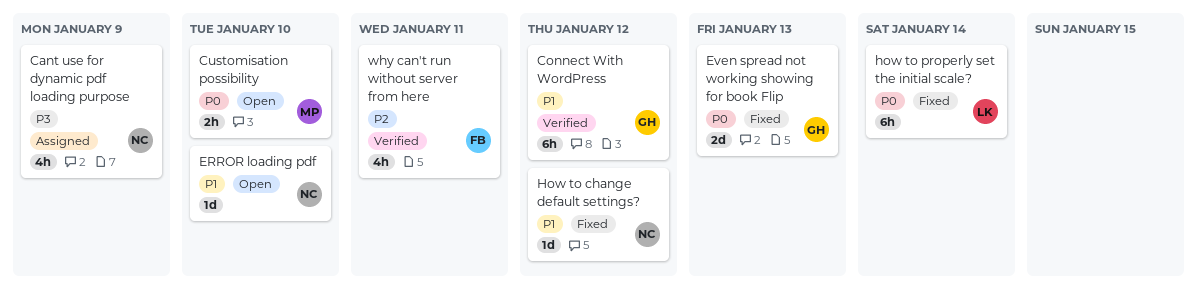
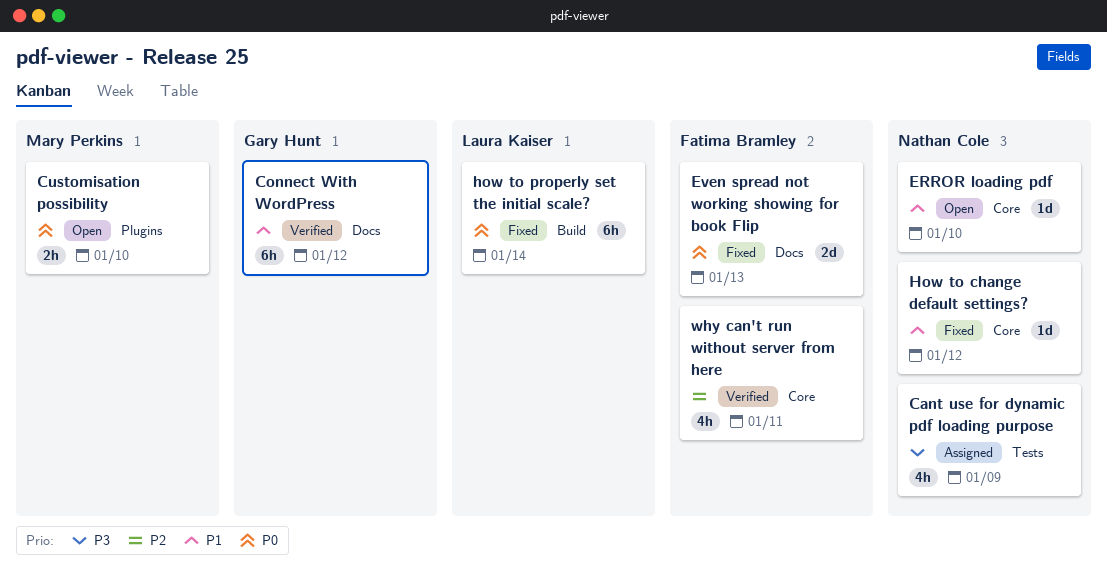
Even spread not working showing for book Flip, owner: Gary Hunt -> Fatima Bramley

